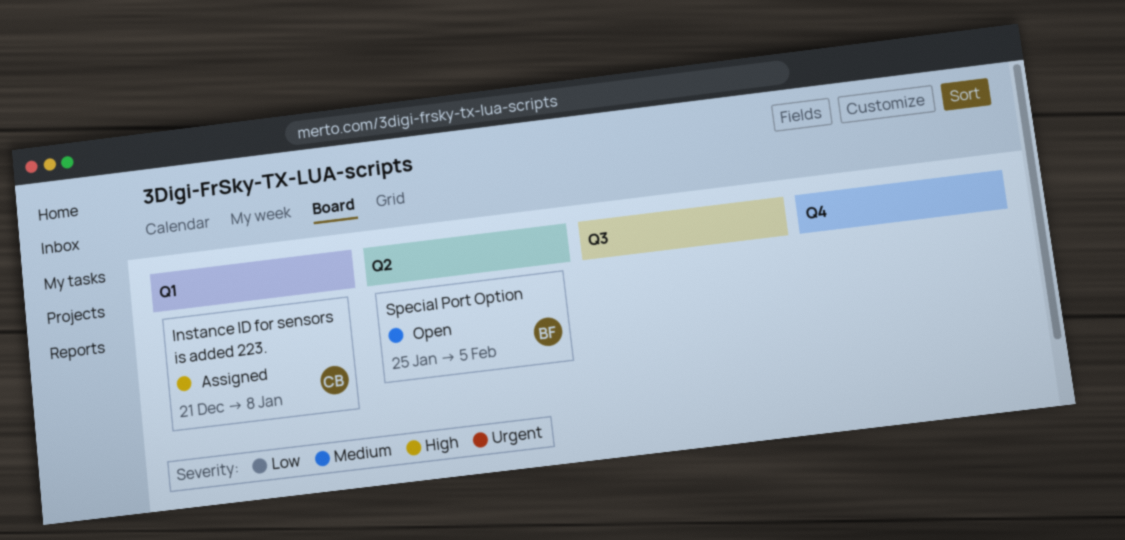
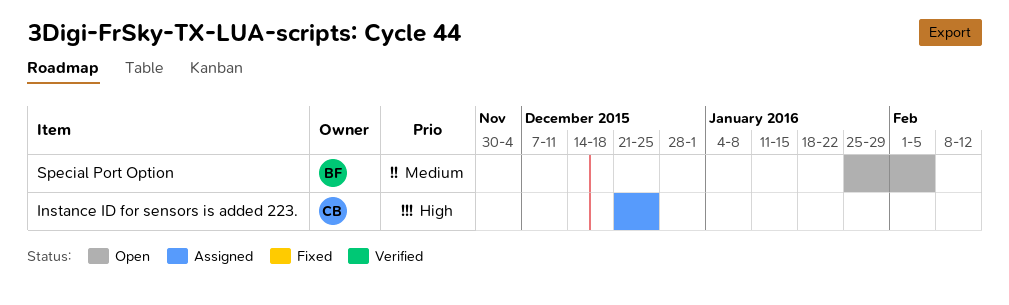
Instance ID for sensors is added 223., due: Jan 8 -> Dec 25

